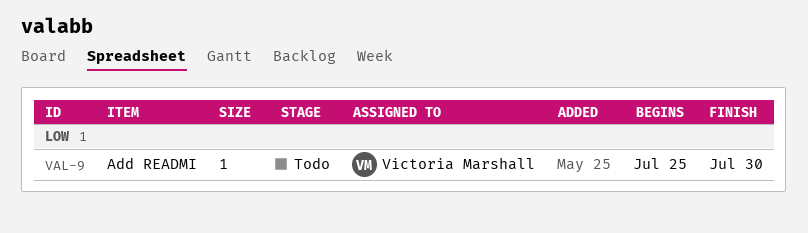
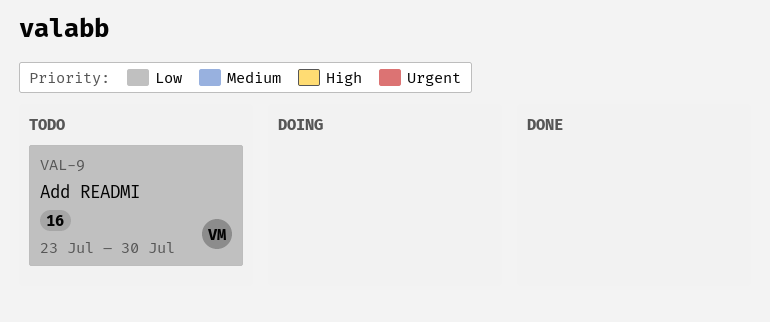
VAL-9, estimate: 1 -> 16
VAL-9, start: Jul 25 -> Jul 23

